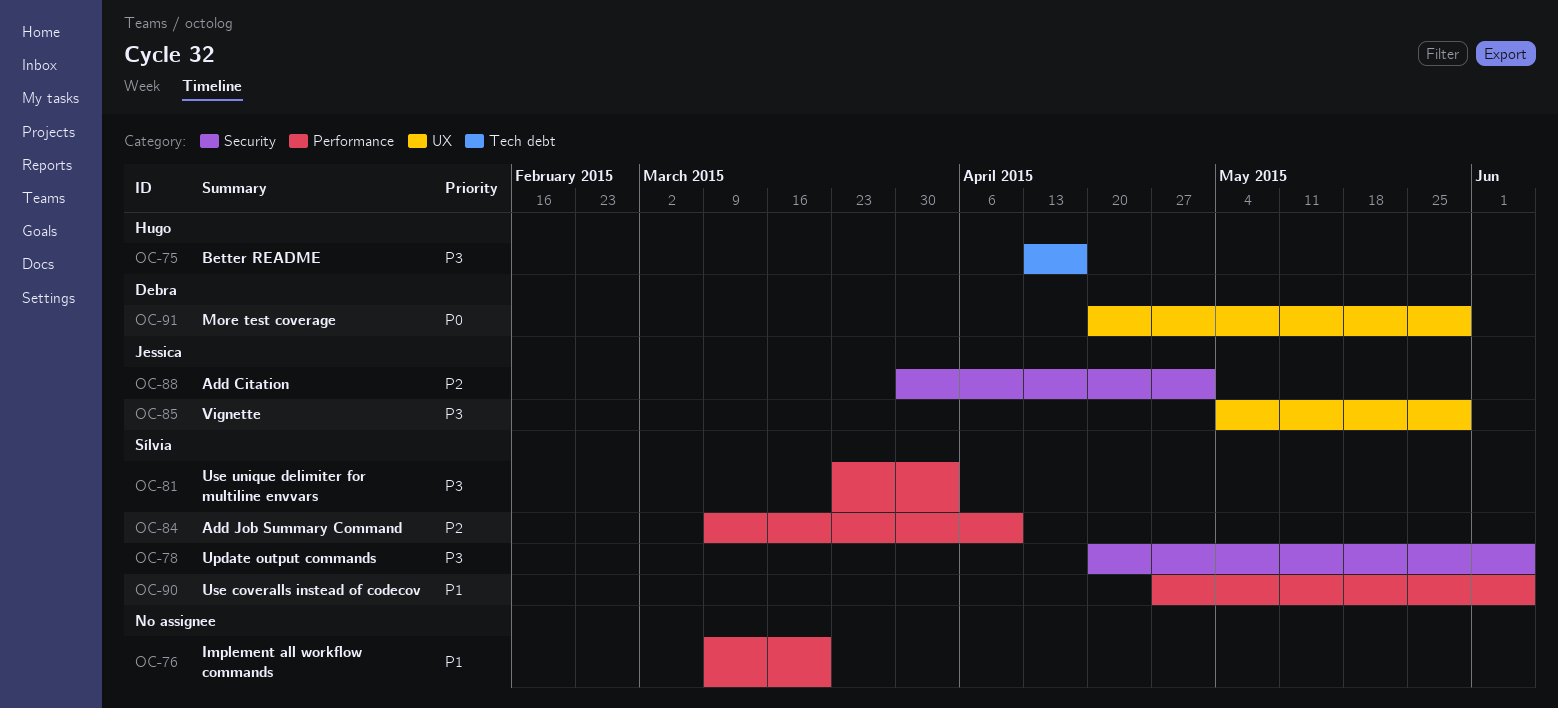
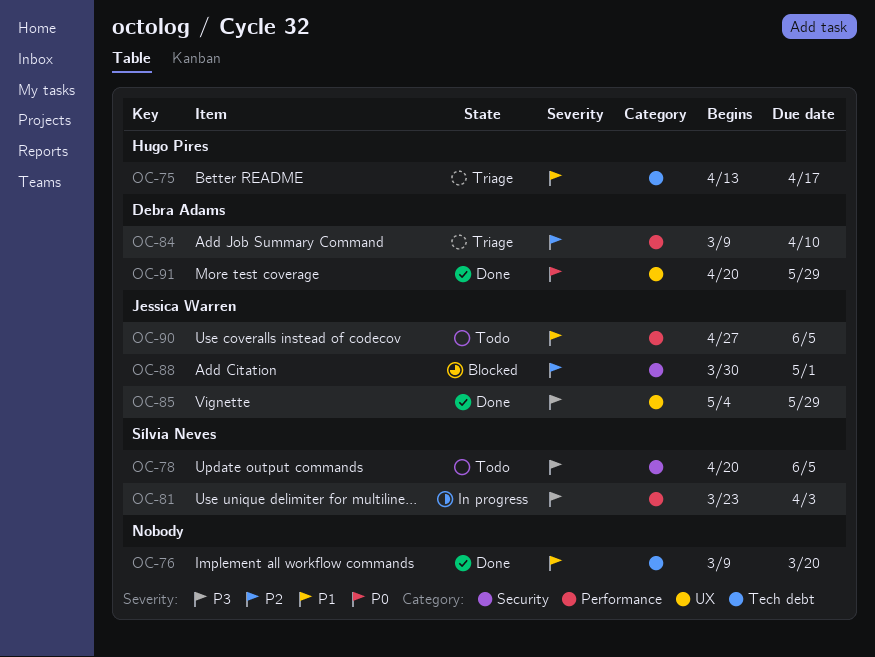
OC-75, priority: P3 -> P1
OC-76, label: Performance -> Tech debt
OC-84, owner: Sílvia Neves -> Debra Adams
OC-90, owner: Sílvia Neves -> Jessica Warren

